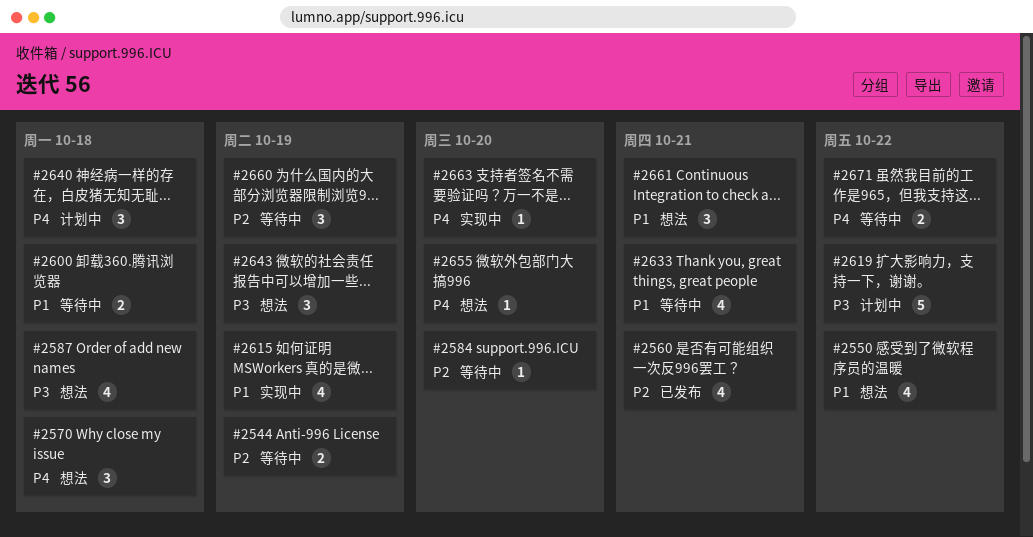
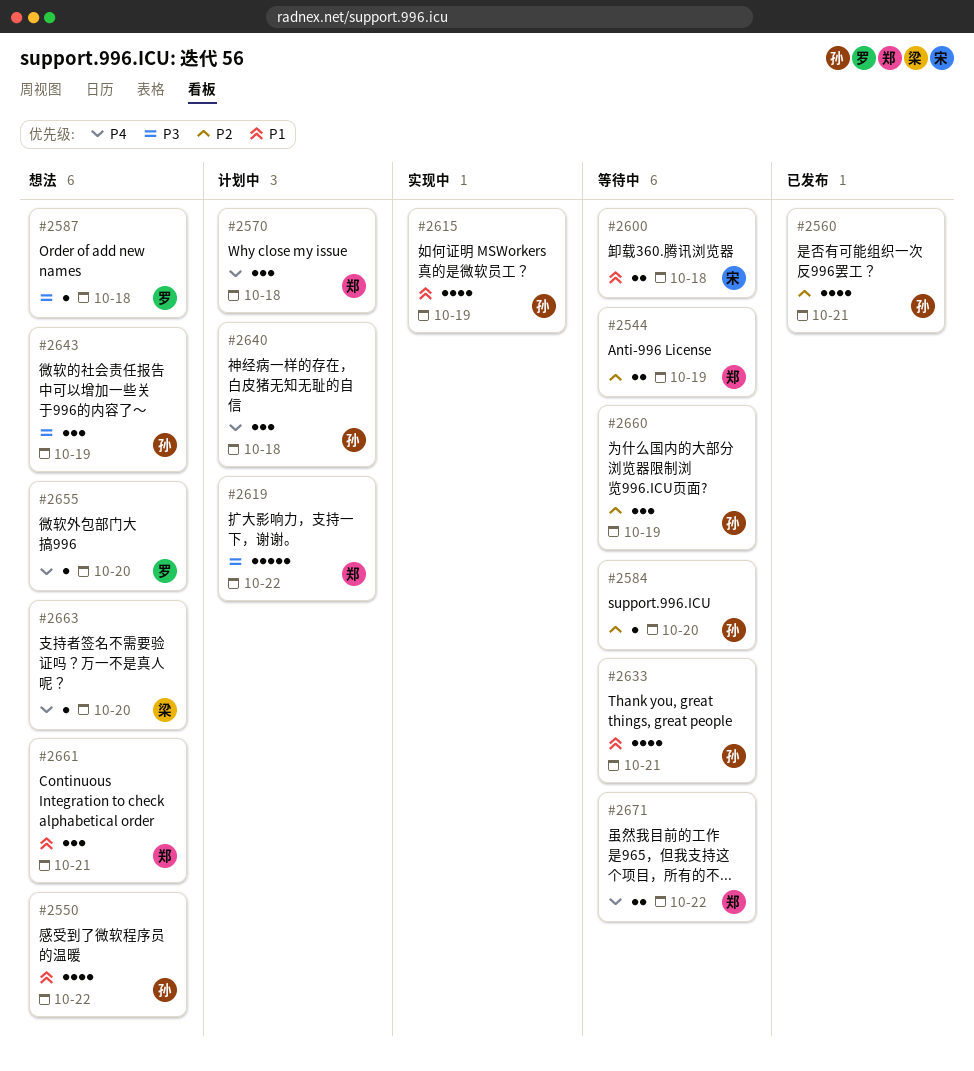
#2570, status: 想法 -> 计划中
#2587, estimate: 4 -> 1
#2663, status: 实现中 -> 想法

